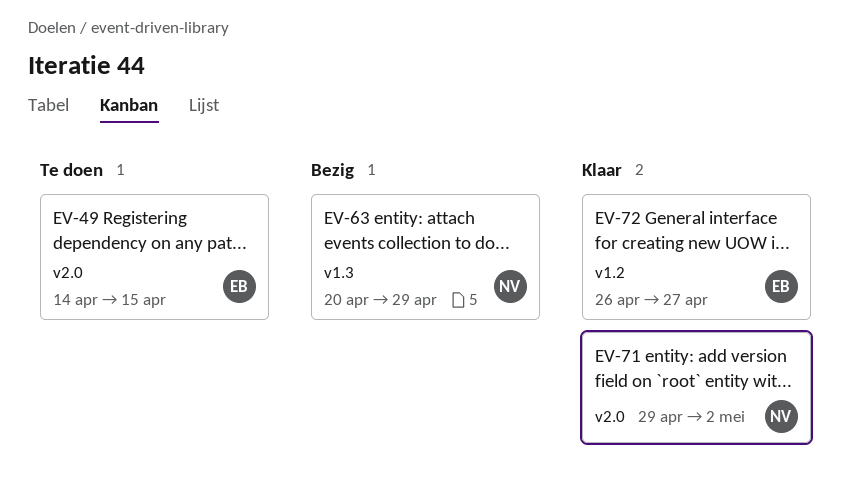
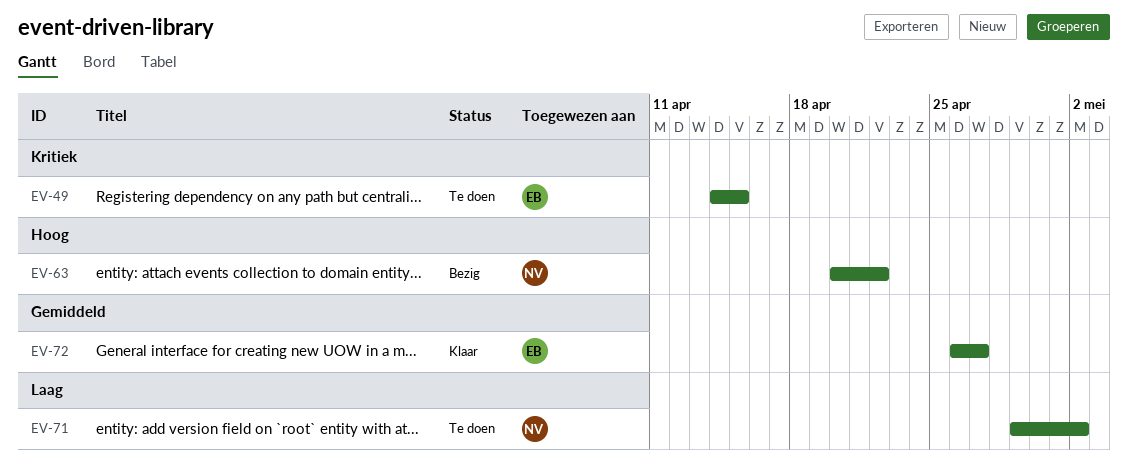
EV-63, due: Apr 29 -> Apr 22
EV-71, status: Klaar -> Te doen

